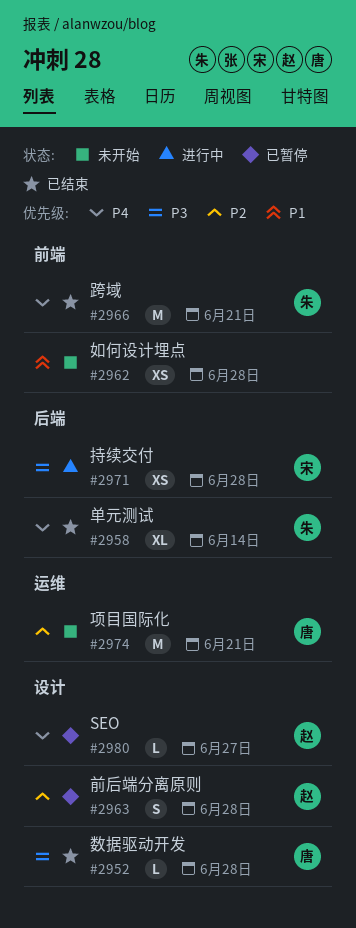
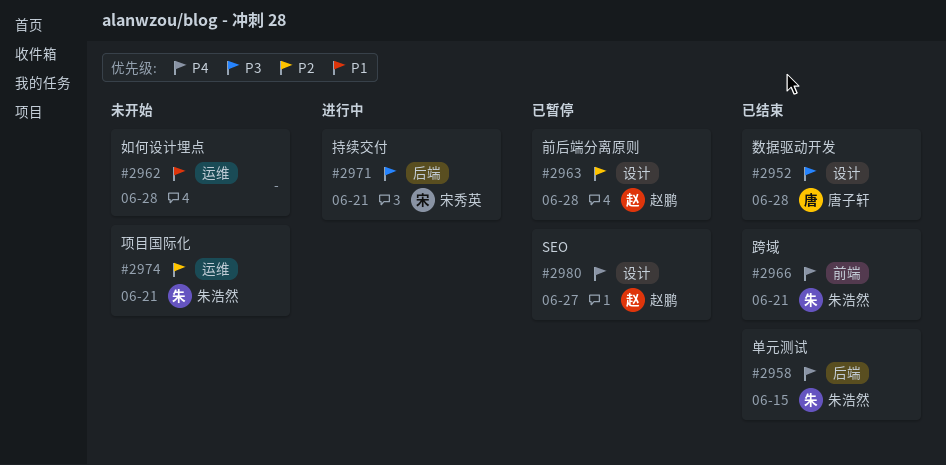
#2958, due: Jun 14 -> Jun 15
#2962, label: 前端 -> 运维
#2971, due: Jun 28 -> Jun 21
#2974, owner: 唐子轩 -> 朱浩然

